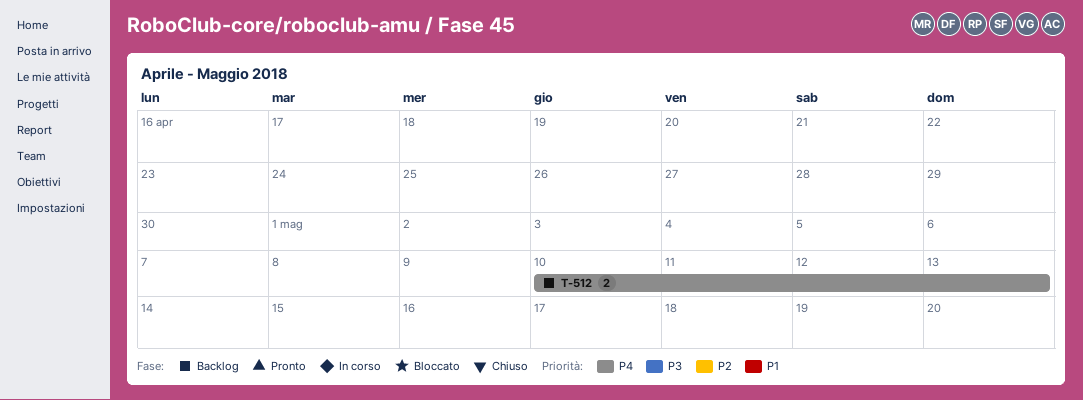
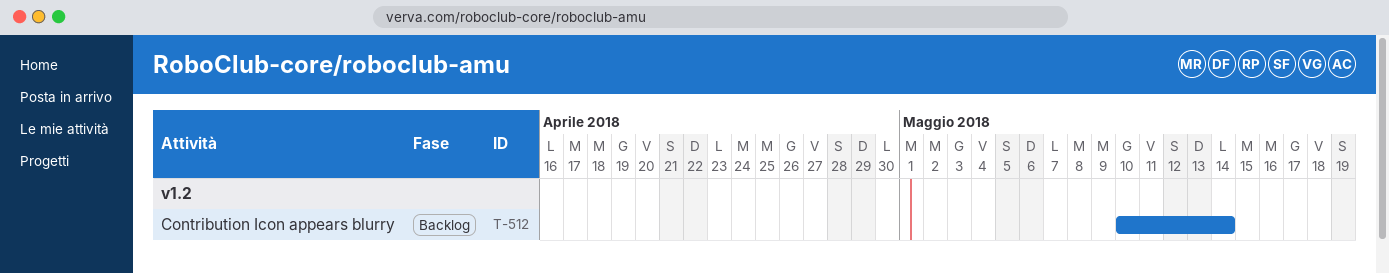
T-512, due: May 13 -> May 14

